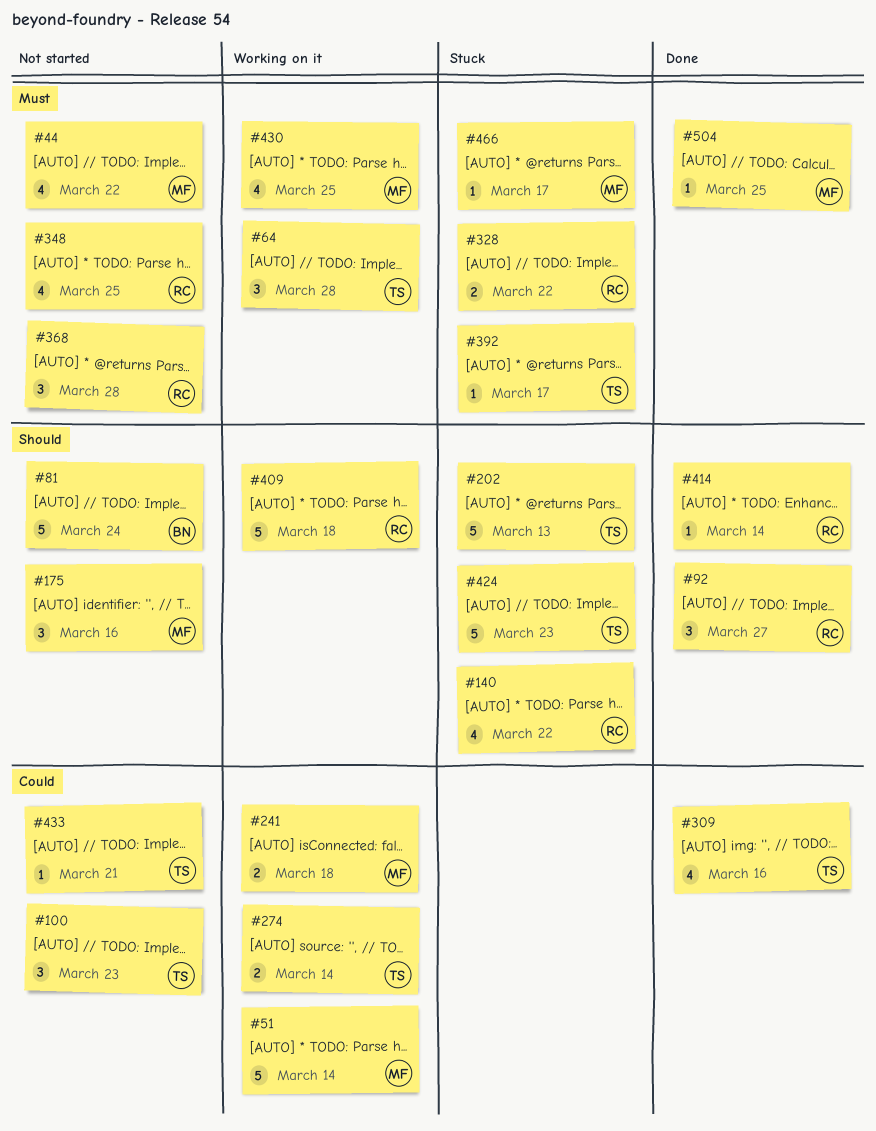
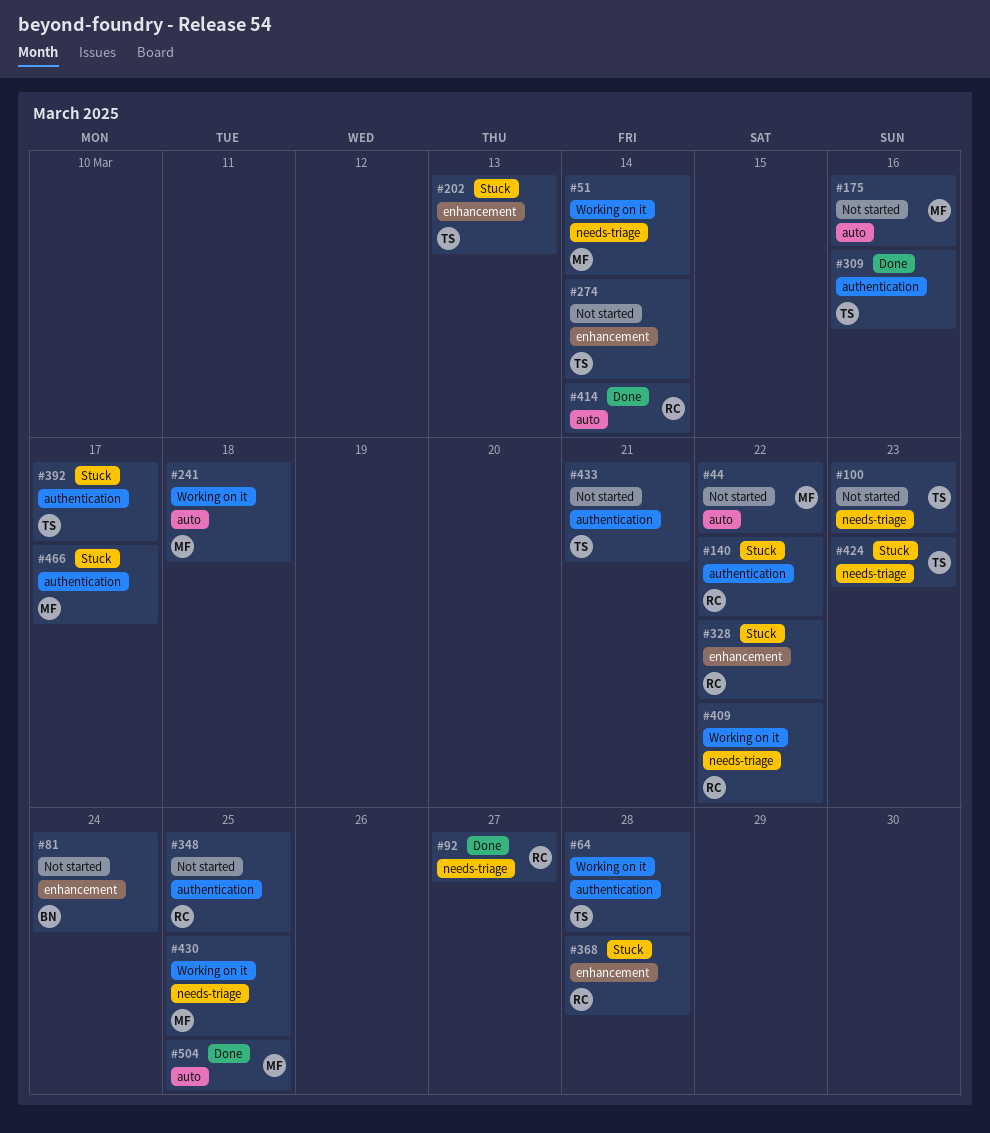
#274, status: Working on it -> Not started
#368, status: Not started -> Stuck
#409, due: Mar 18 -> Mar 22

